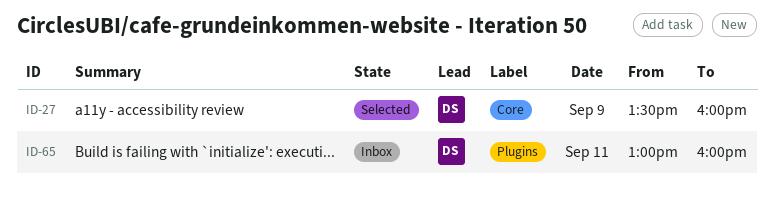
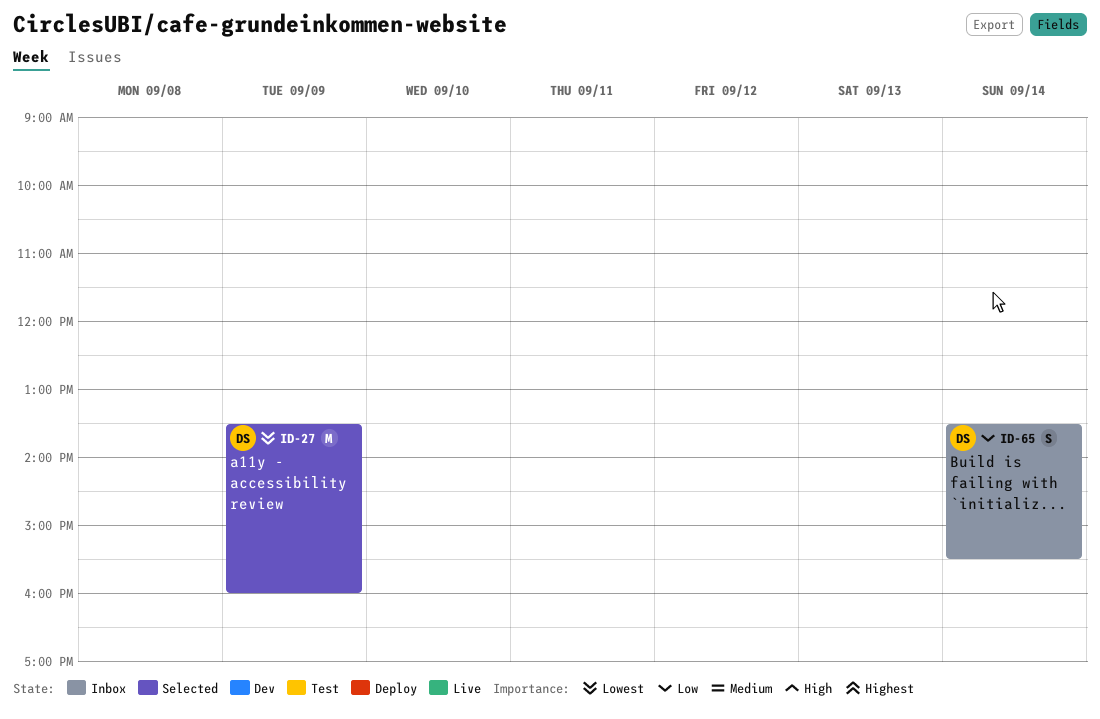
ID-65, day: Sep 11 -> Sep 14
ID-65, begins: 13:00 -> 13:30
ID-65, ends: 16:00 -> 15:30

